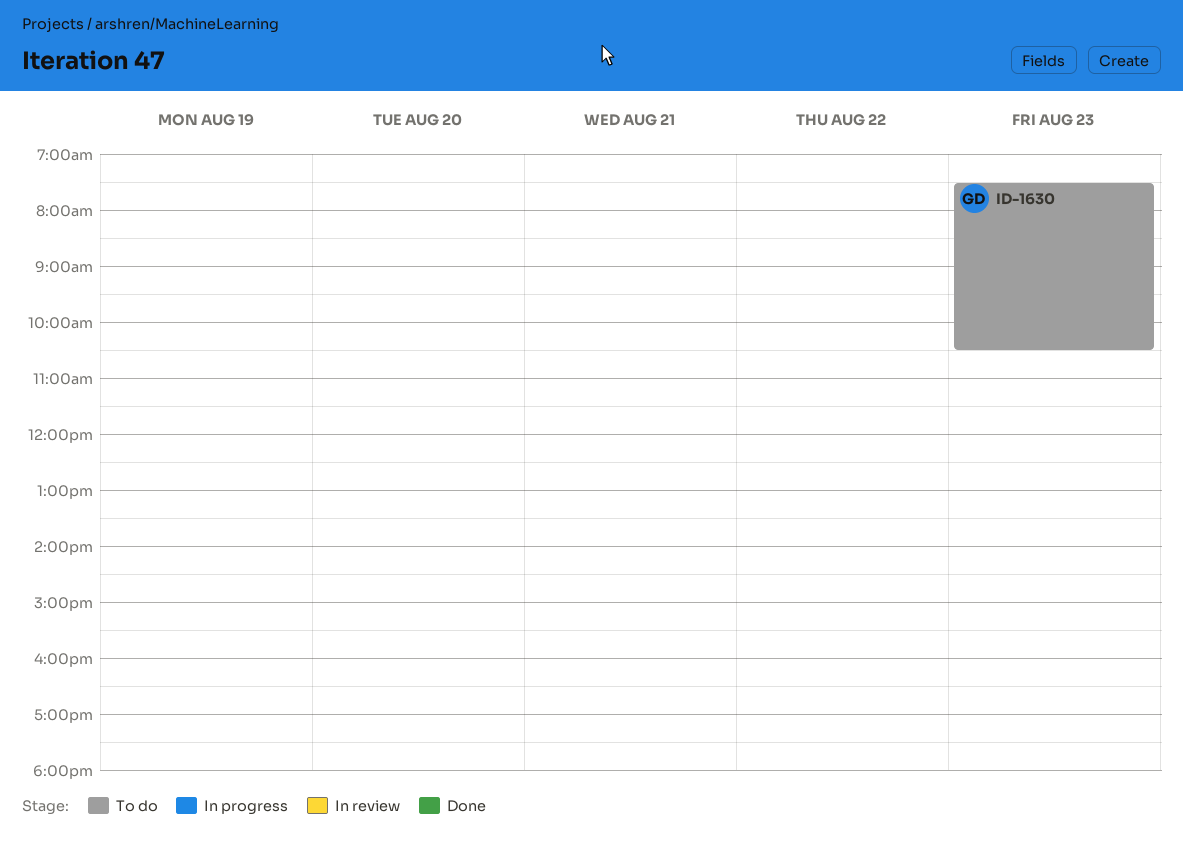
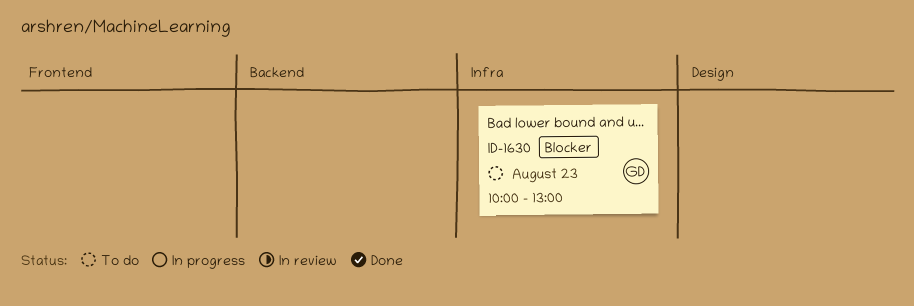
ID-1630, begins: 07:30 -> 10:00
ID-1630, ends: 10:30 -> 13:00

